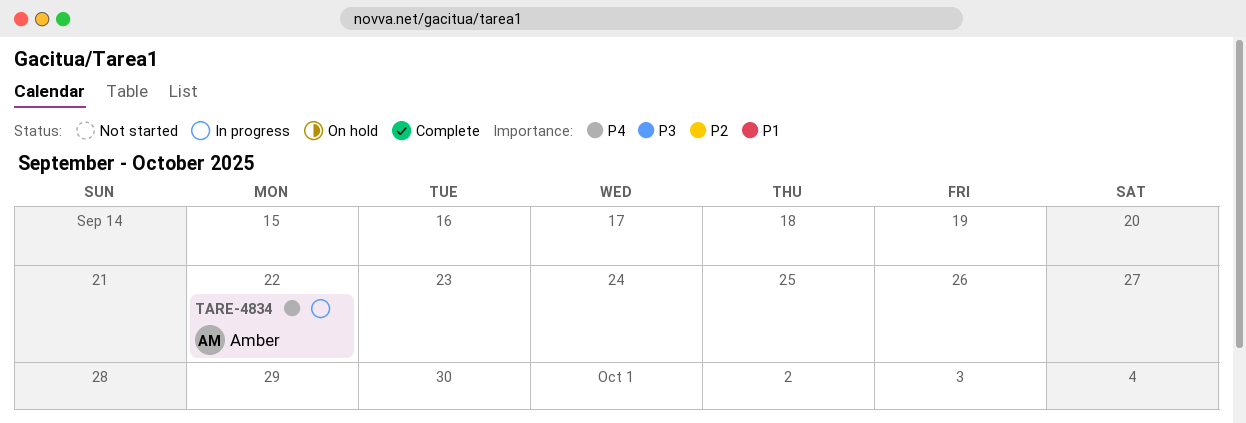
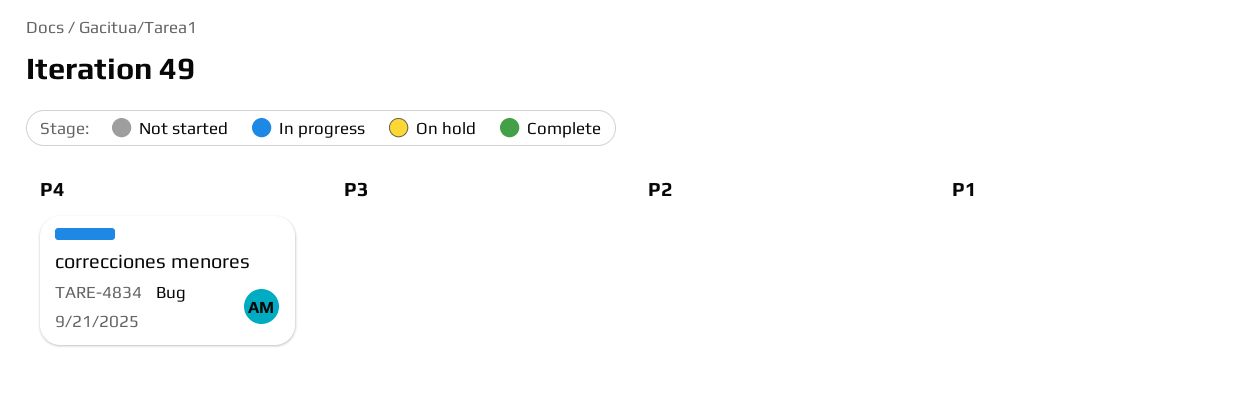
TARE-4834, due: Sep 22 -> Sep 21

